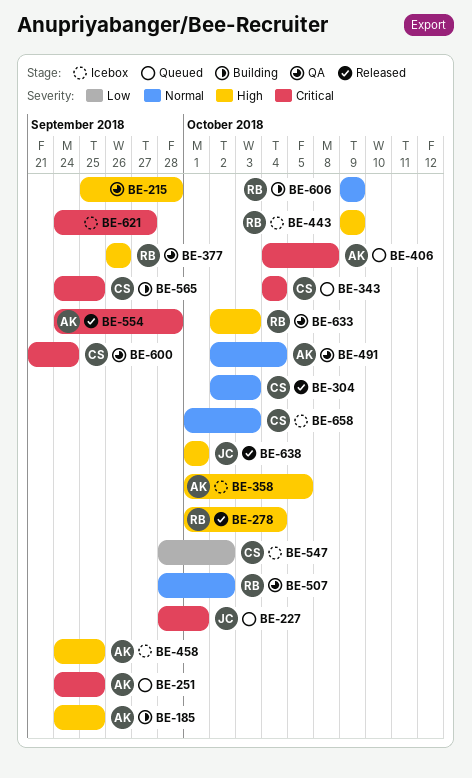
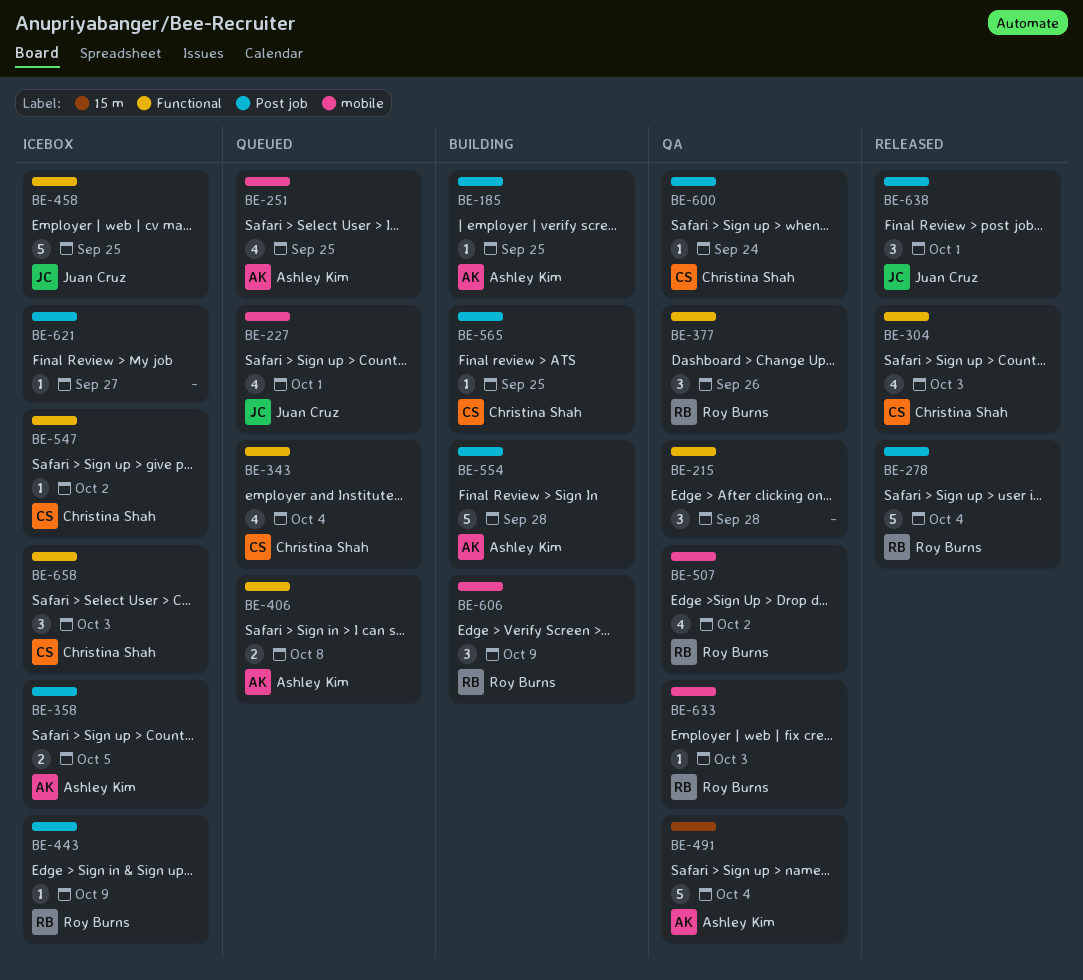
BE-458, owner: Ashley Kim -> Juan Cruz
BE-554, status: Released -> Building

